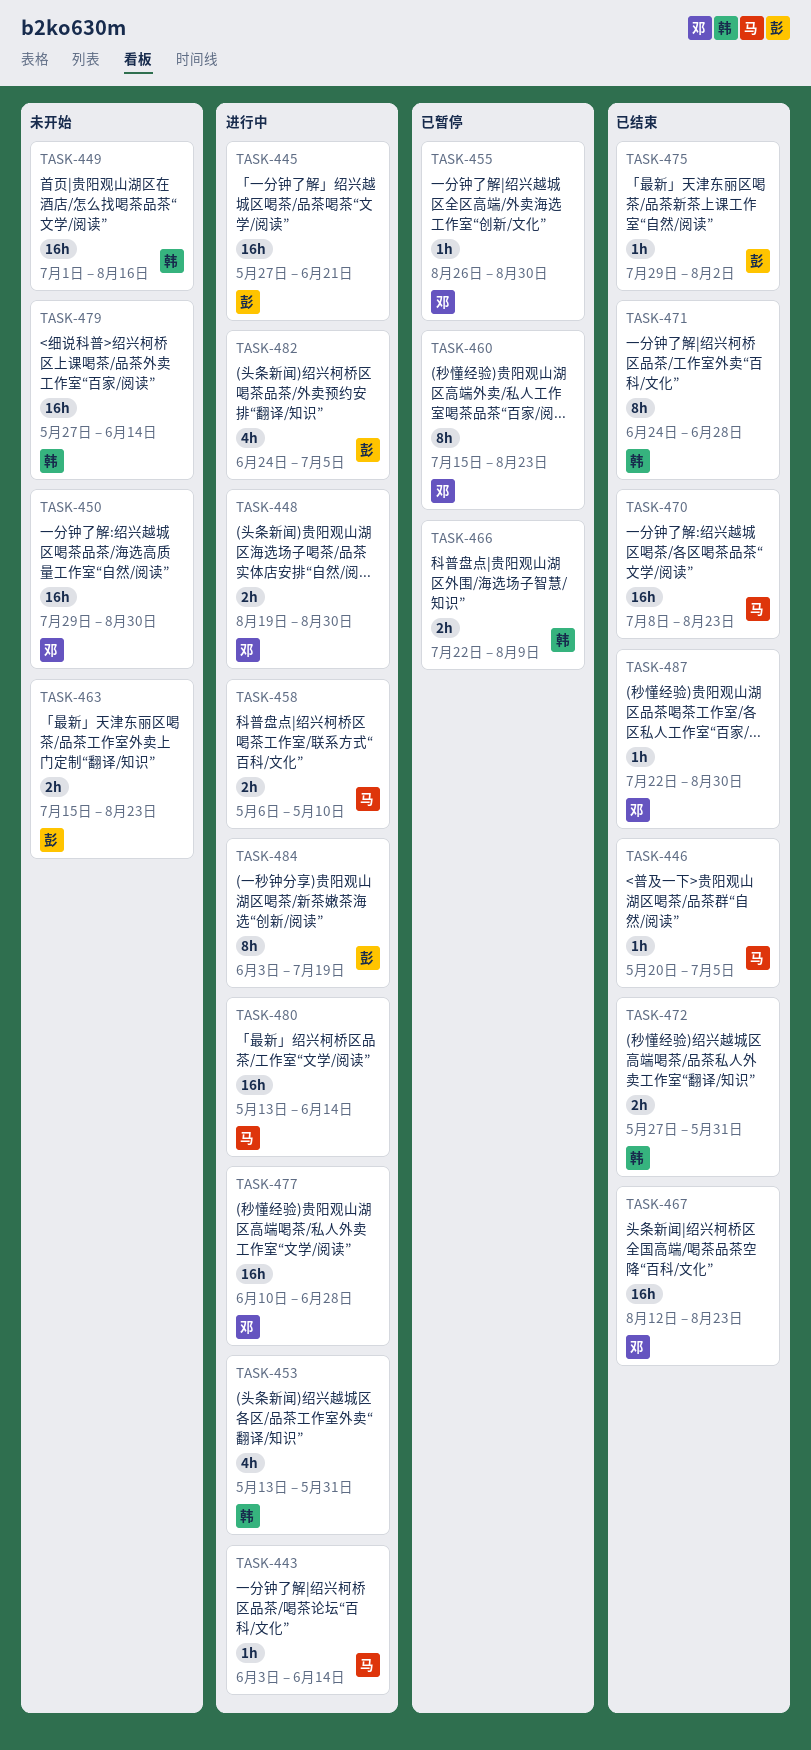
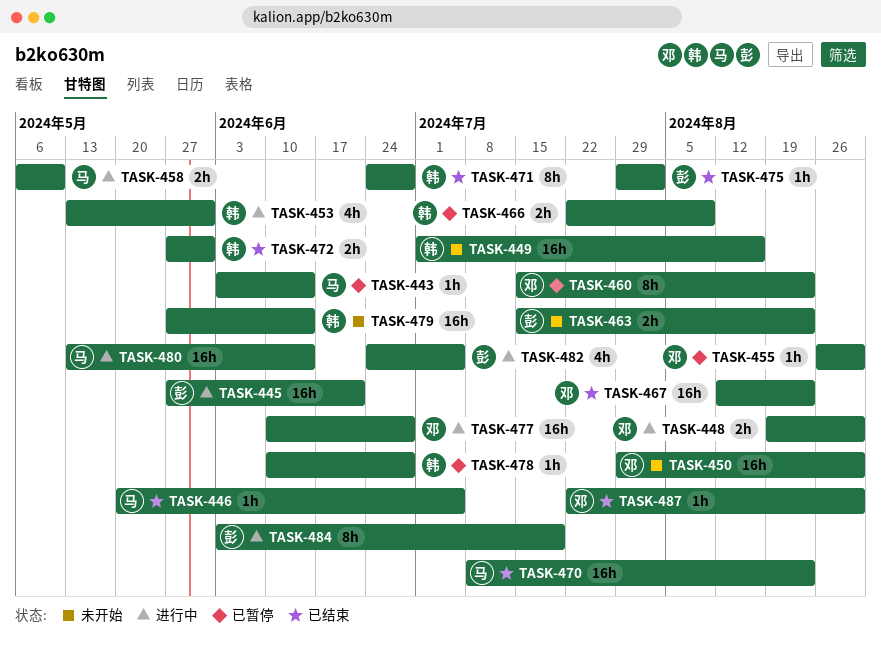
TASK-443, status: 进行中 -> 已暂停
TASK-478: none -> present

